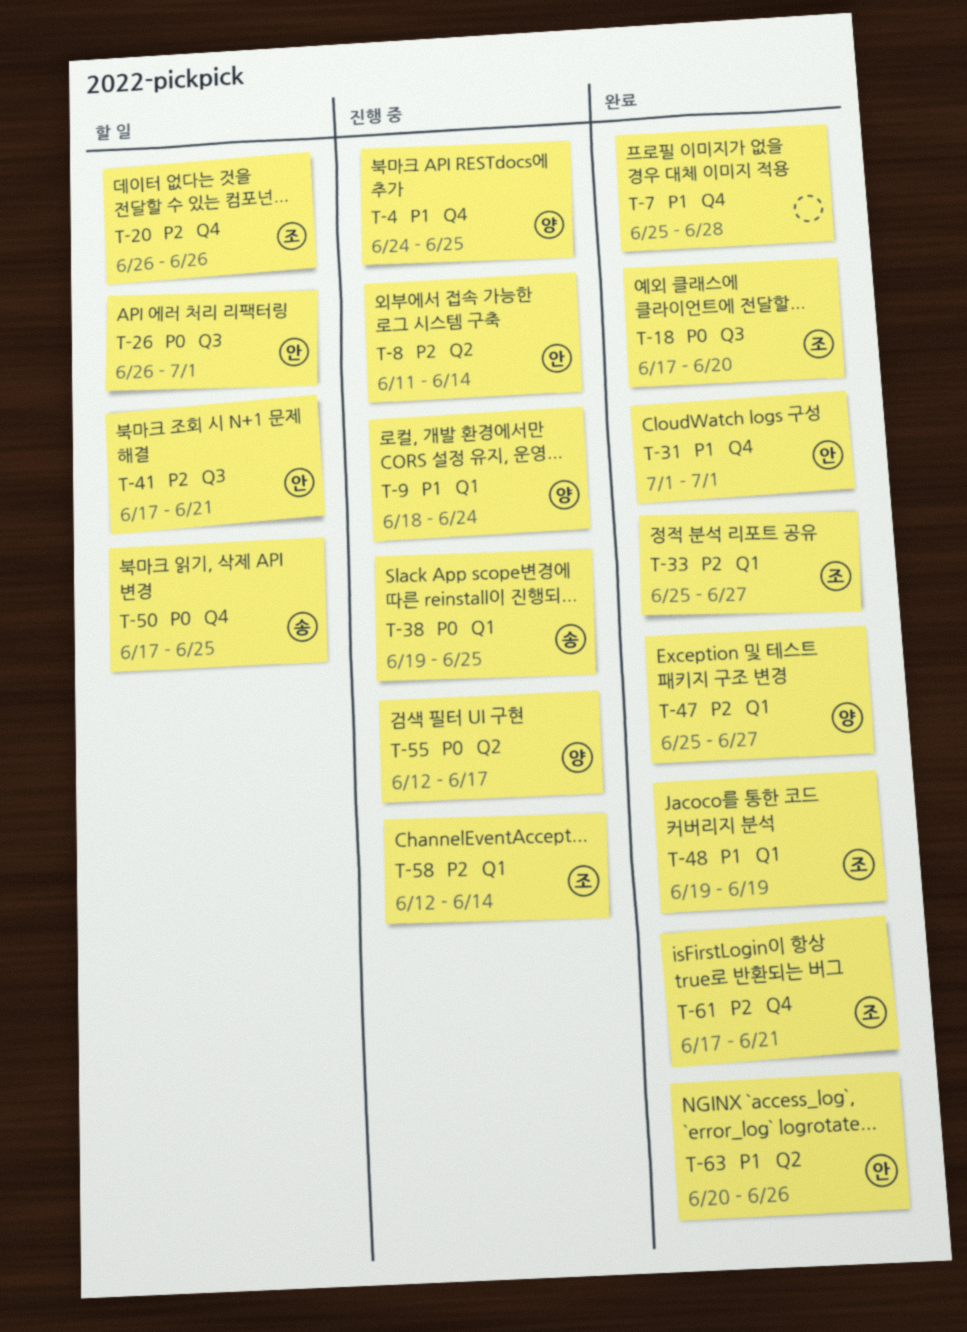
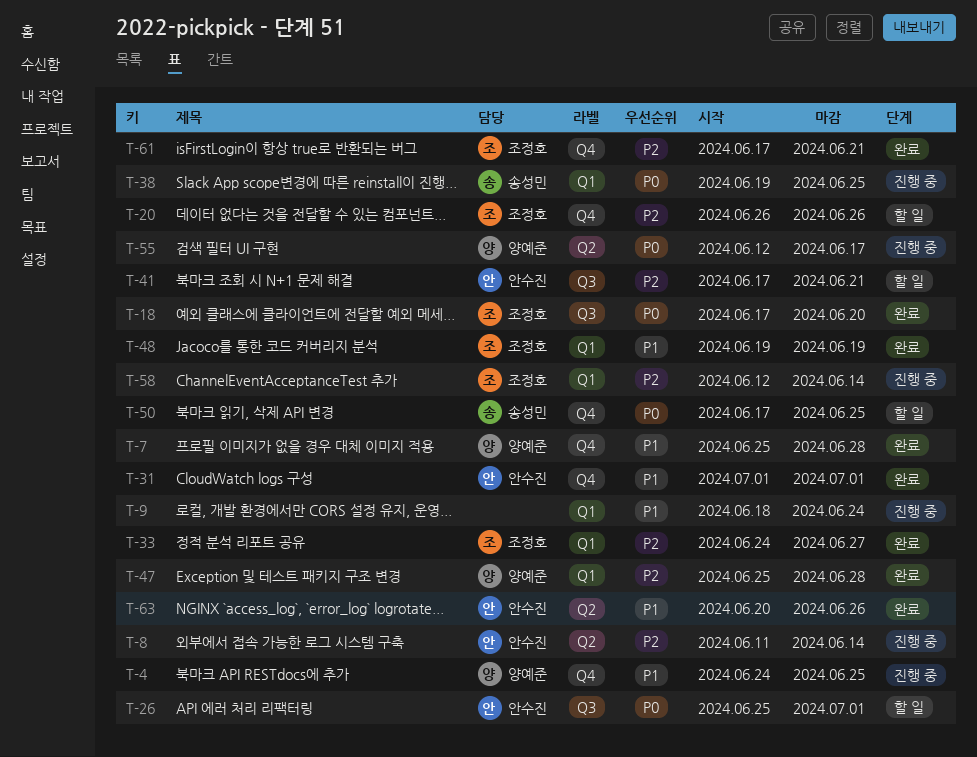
T-7, owner: none -> 양예준
T-9, owner: 양예준 -> none
T-26, start: Jun 26 -> Jun 25
T-33, start: Jun 25 -> Jun 24
T-47, due: Jun 27 -> Jun 28

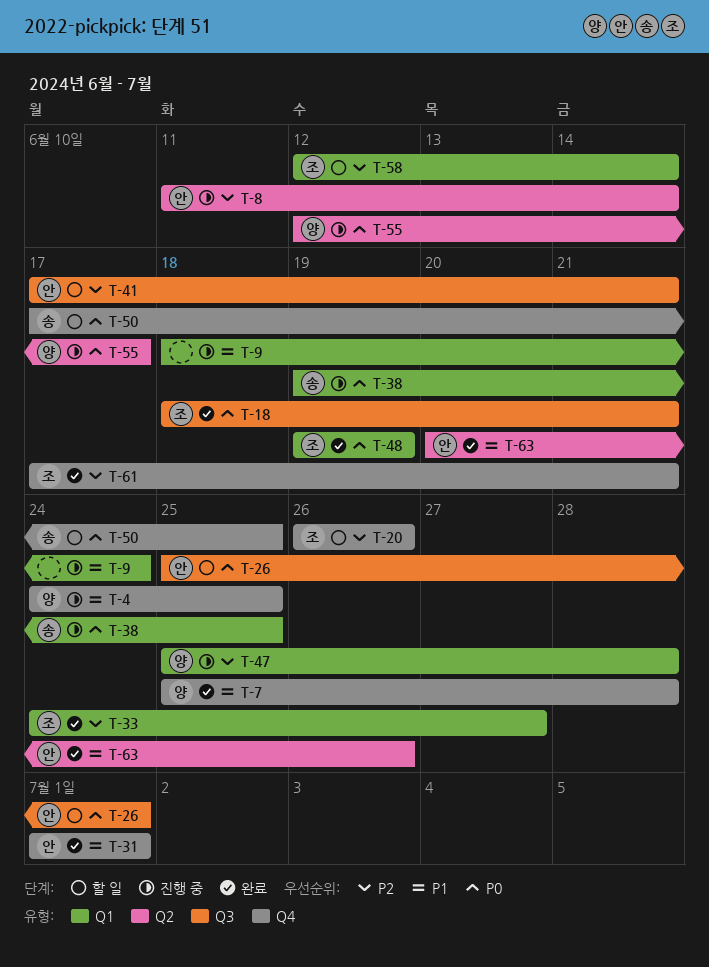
T-18, start: Jun 17 -> Jun 18
T-18, due: Jun 20 -> Jun 21
T-47, status: 완료 -> 진행 중
T-48, priority: P1 -> P0
T-58, status: 진행 중 -> 할 일

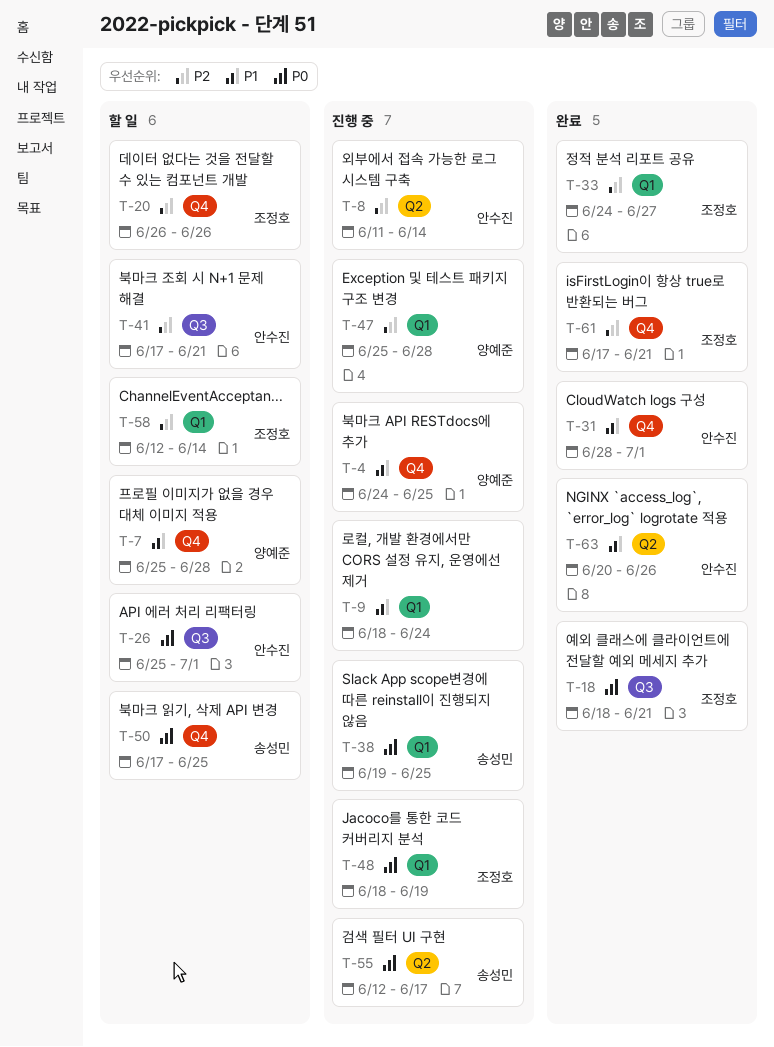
T-7, status: 완료 -> 할 일
T-31, start: Jul 1 -> Jun 28
T-48, status: 완료 -> 진행 중
T-48, start: Jun 19 -> Jun 18
T-55, owner: 양예준 -> 송성민

